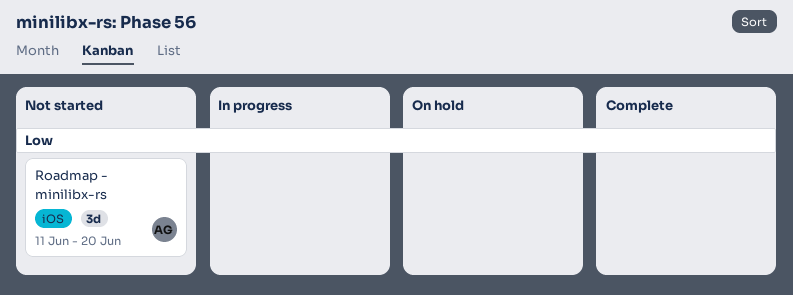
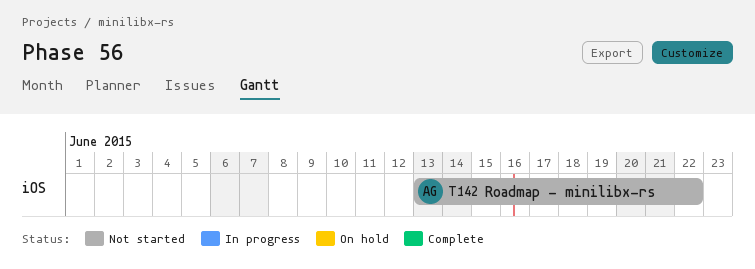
Roadmap - minilibx-rs, start: Jun 11 -> Jun 13
Roadmap - minilibx-rs, due: Jun 20 -> Jun 22

